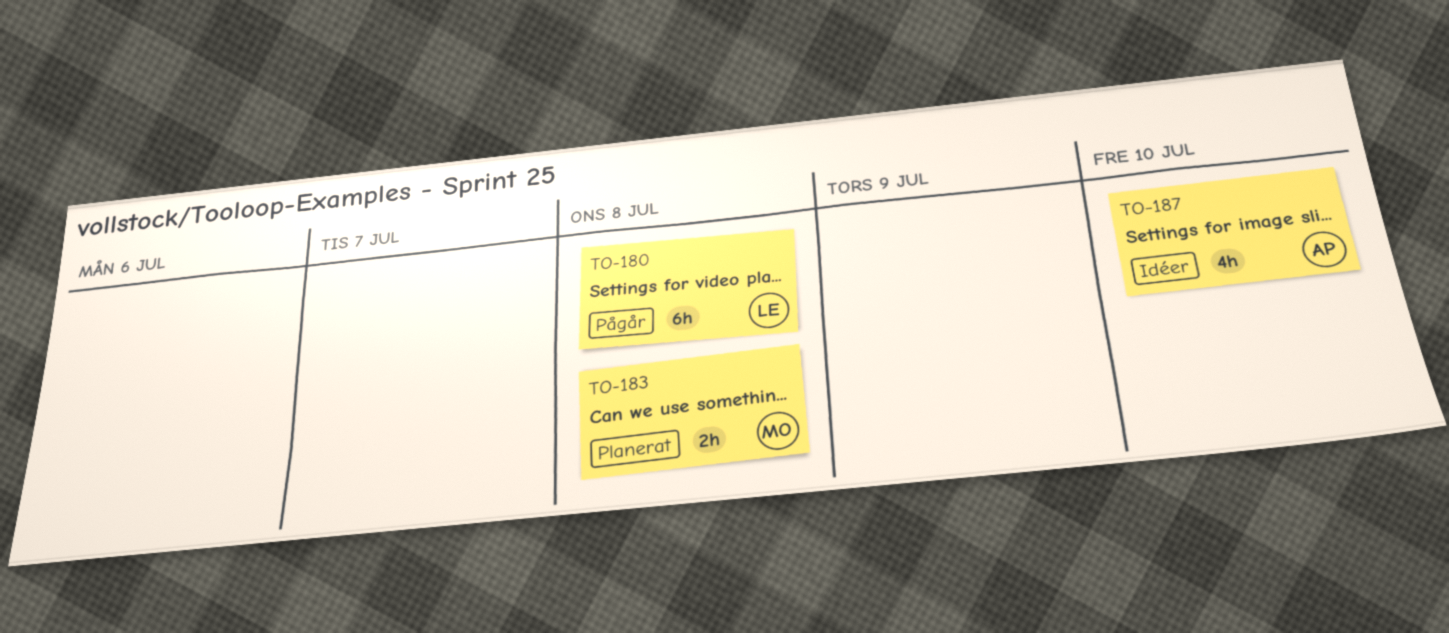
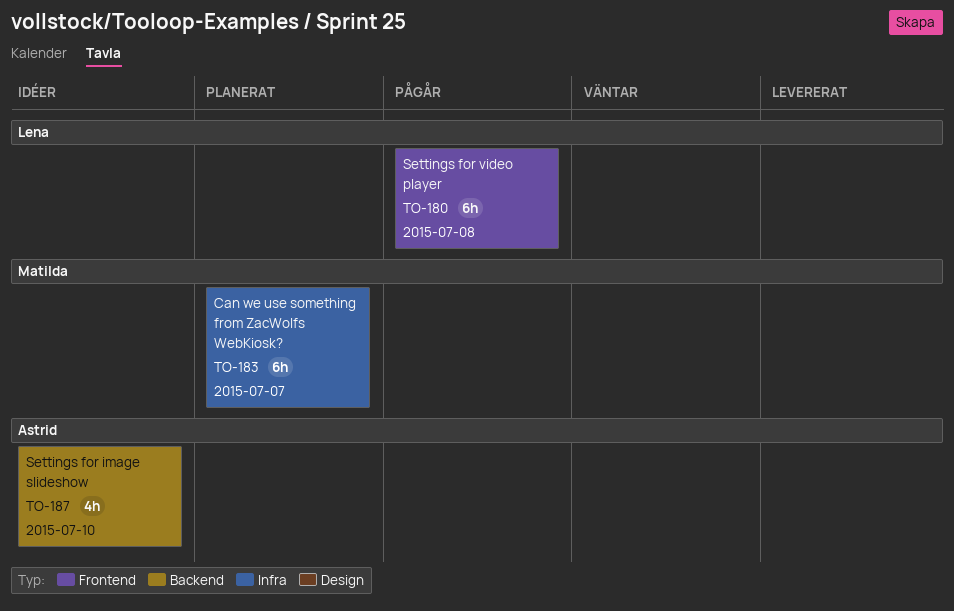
TO-183, estimate: 2h -> 6h
TO-183, due: Jul 8 -> Jul 7

